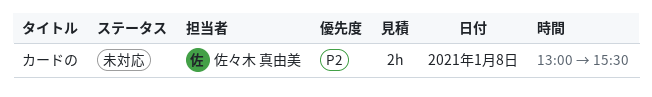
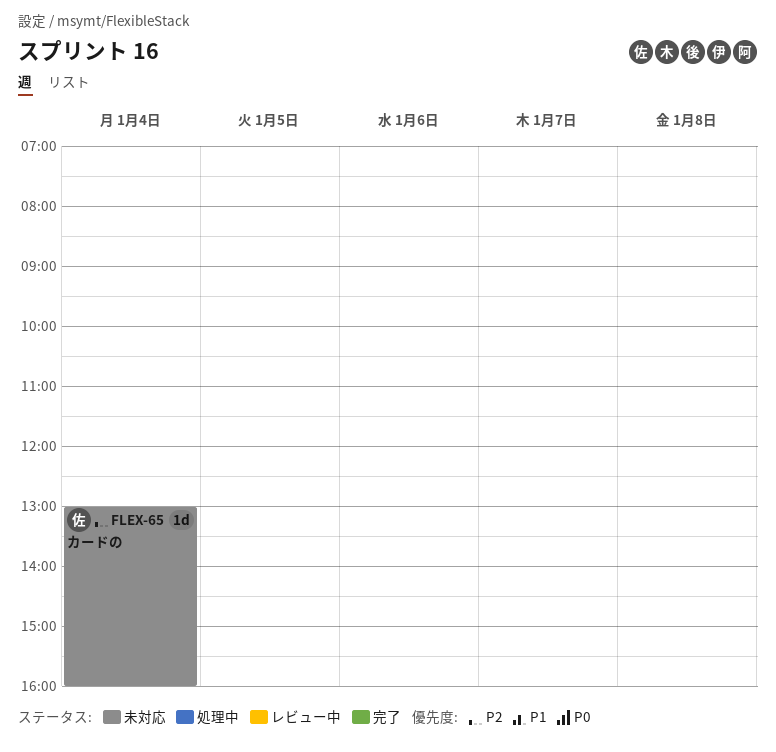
カードの, estimate: 2h -> 1d
カードの, day: Jan 8 -> Jan 4
カードの, ends: 15:30 -> 16:00

